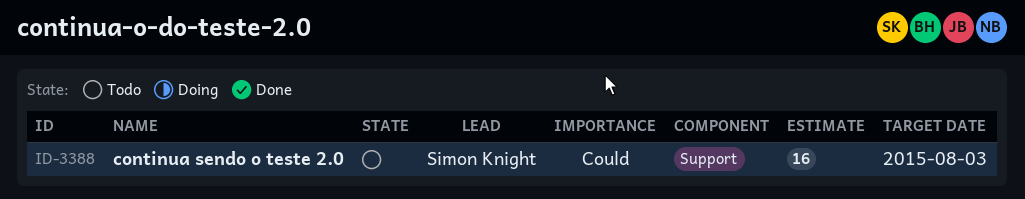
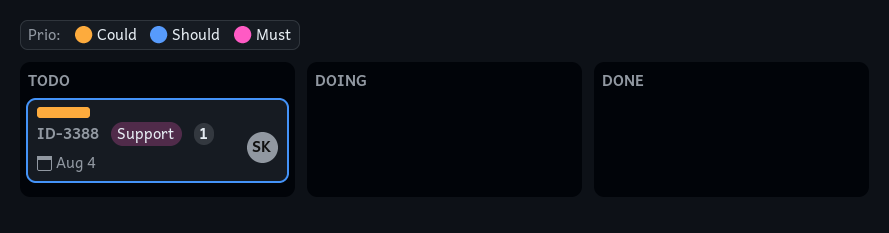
ID-3388, estimate: 16 -> 1
ID-3388, due: Aug 3 -> Aug 4

